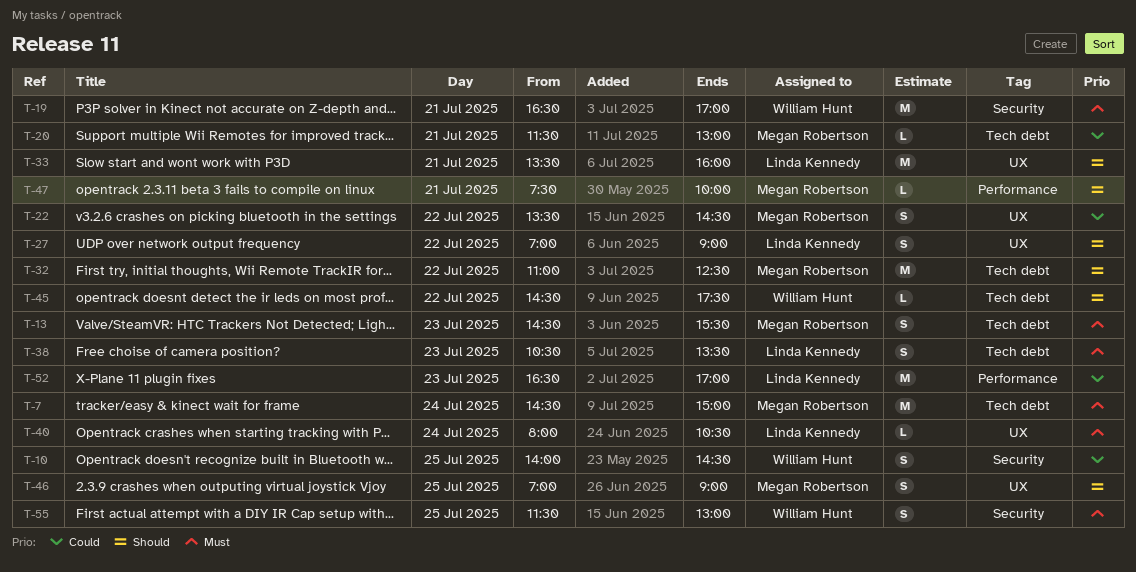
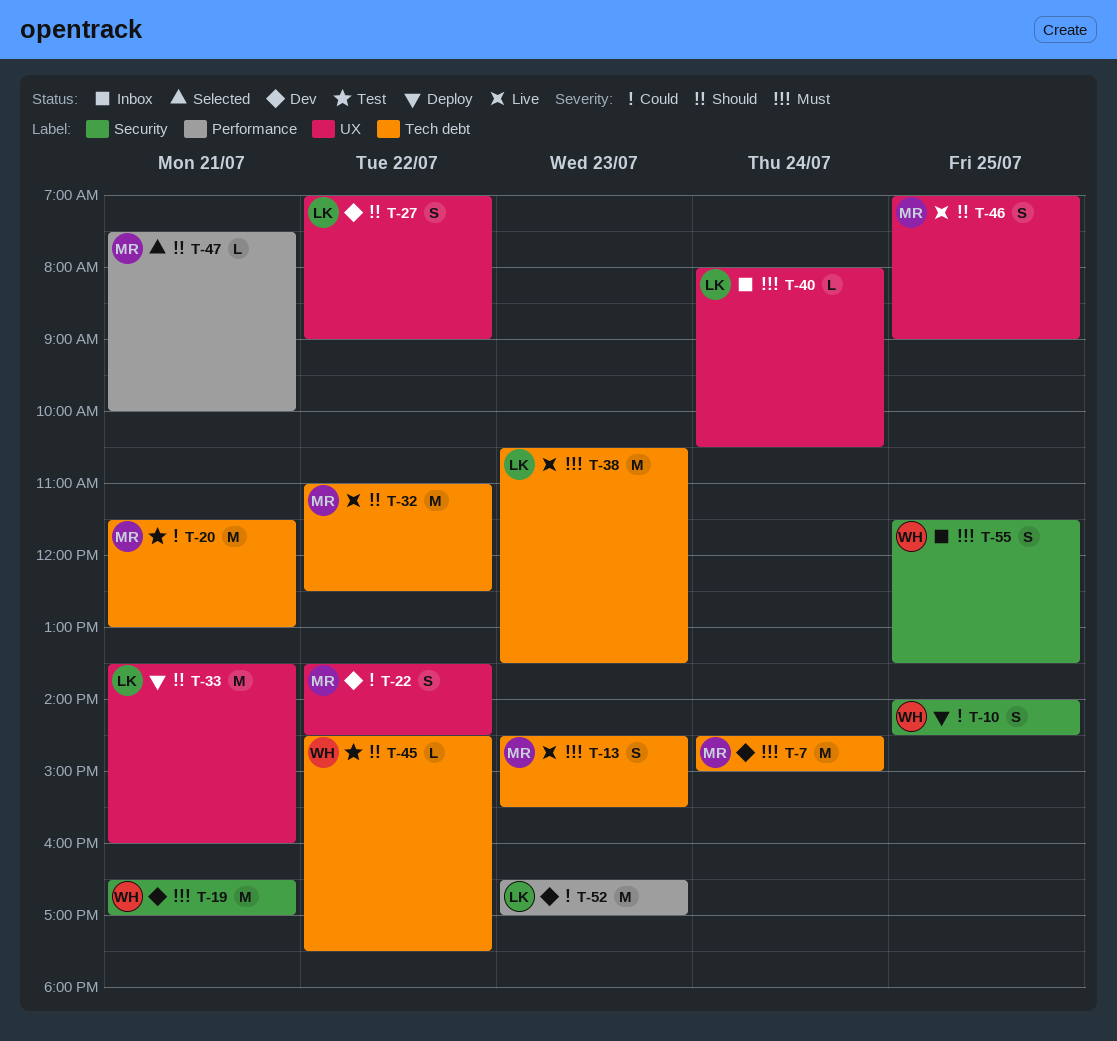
T-20, estimate: L -> M
T-38, estimate: S -> M
T-55, ends: 13:00 -> 13:30

